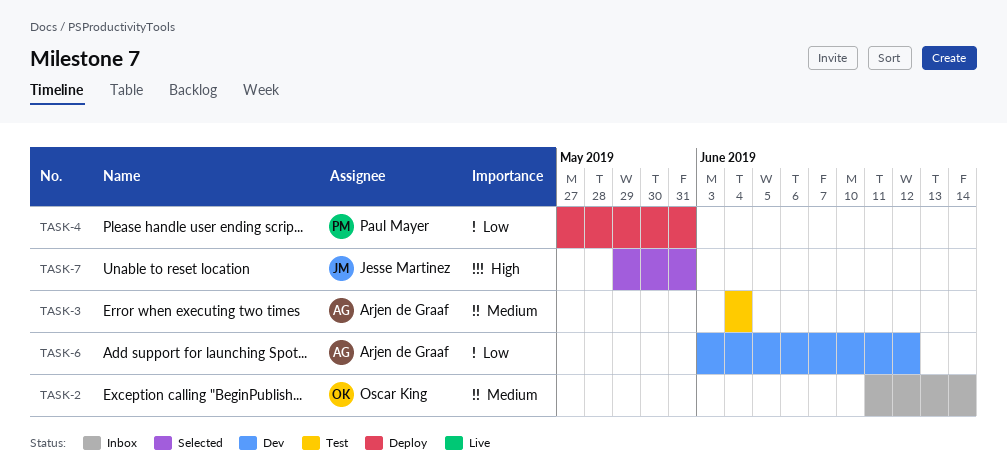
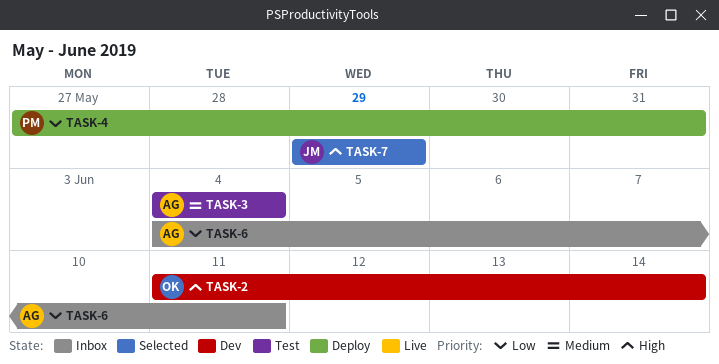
TASK-2, status: Inbox -> Dev
TASK-2, priority: Medium -> High
TASK-6, status: Dev -> Inbox
TASK-6, start: Jun 3 -> Jun 4
TASK-6, due: Jun 12 -> Jun 11
TASK-7, due: May 31 -> May 29

